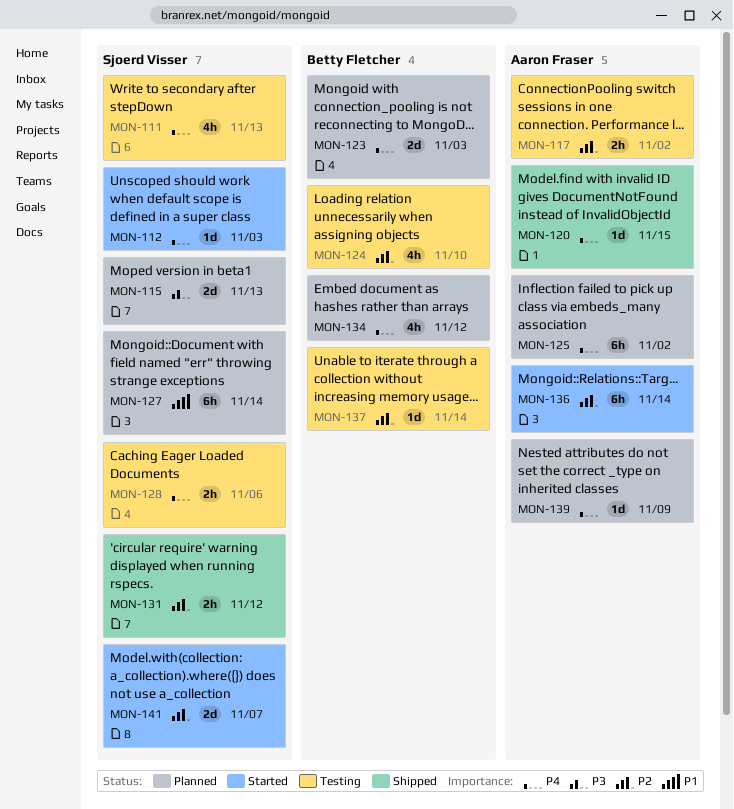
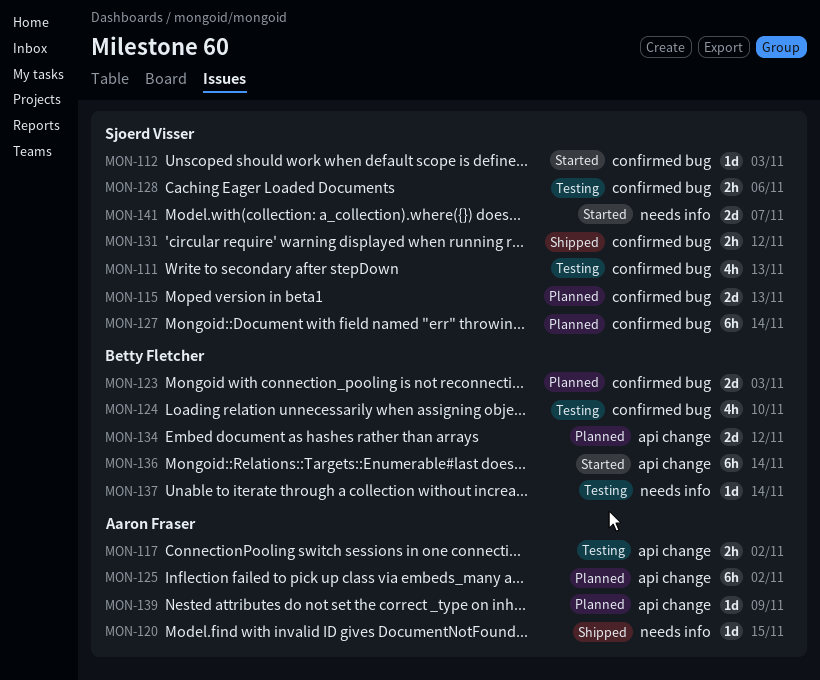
MON-134, estimate: 4h -> 2d
MON-136, owner: Aaron Fraser -> Betty Fletcher

